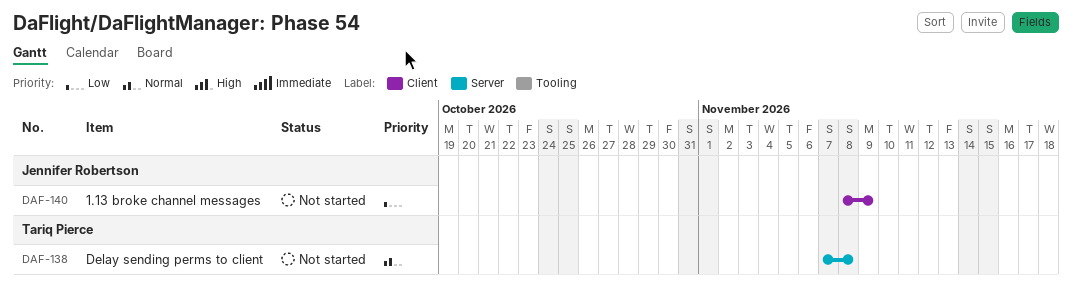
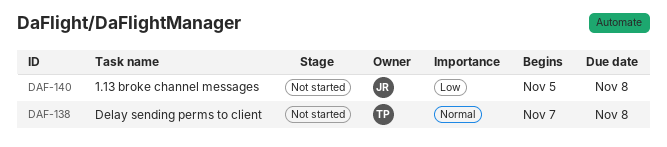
DAF-140, start: Nov 8 -> Nov 5
DAF-140, due: Nov 9 -> Nov 8

